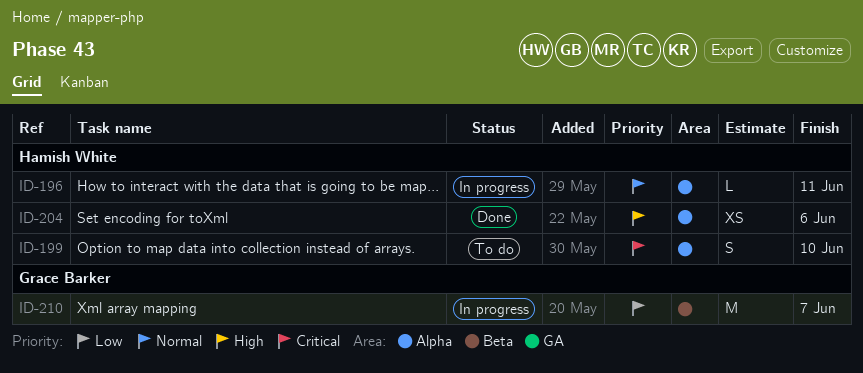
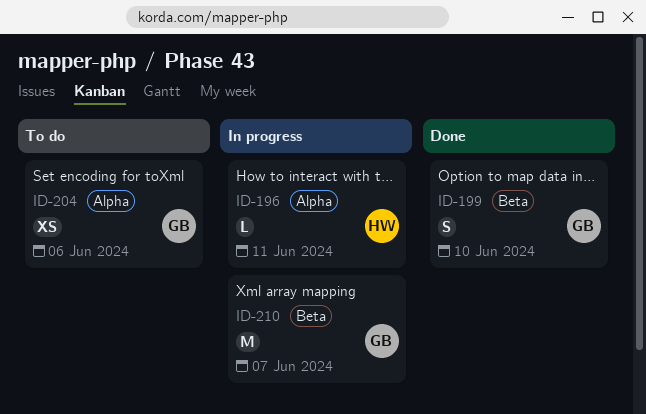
ID-199, status: To do -> Done
ID-199, owner: Hamish White -> Grace Barker
ID-199, label: Alpha -> Beta
ID-204, status: Done -> To do
ID-204, owner: Hamish White -> Grace Barker

